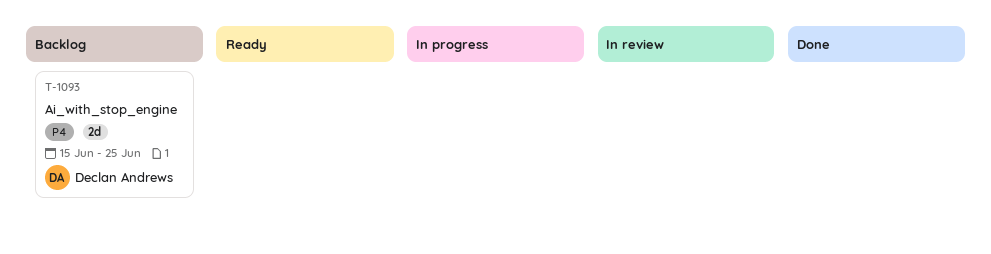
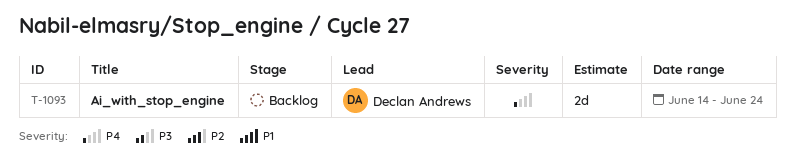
T-1093, start: Jun 15 -> Jun 14
T-1093, due: Jun 25 -> Jun 24

